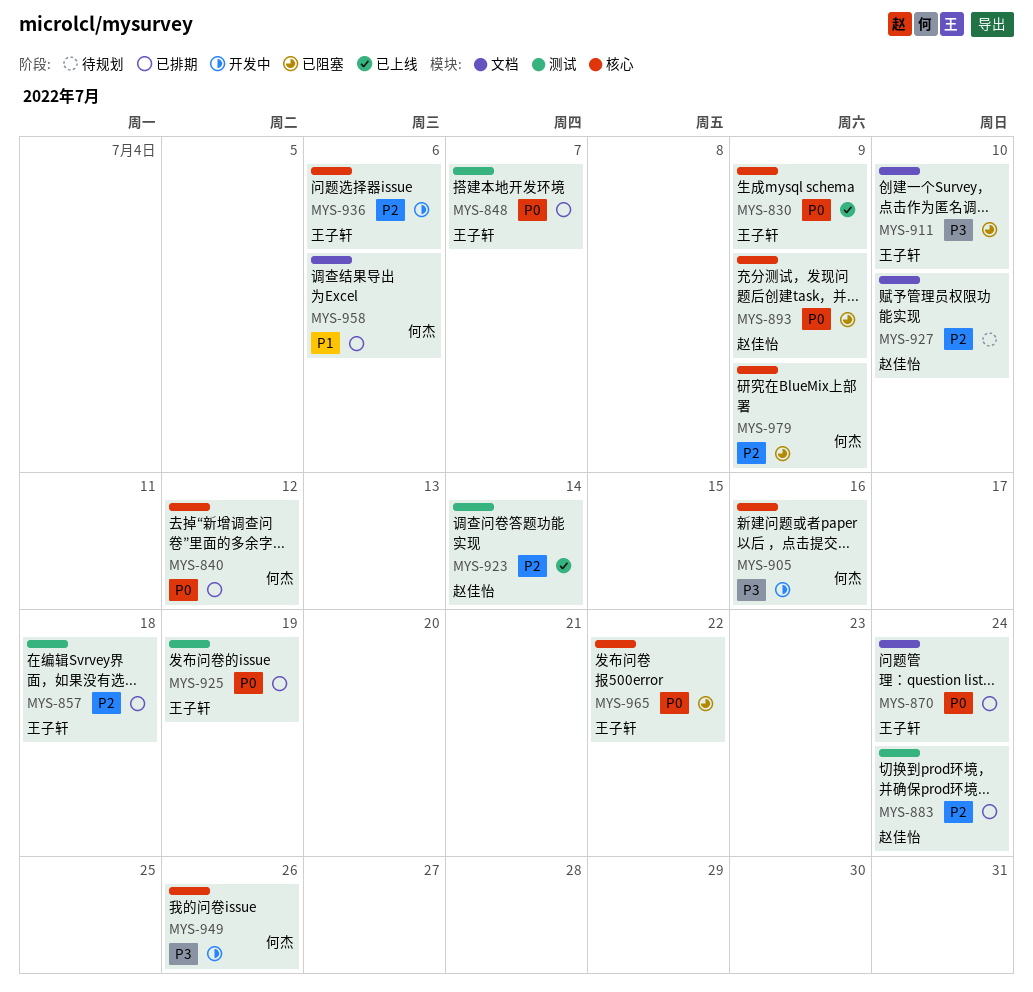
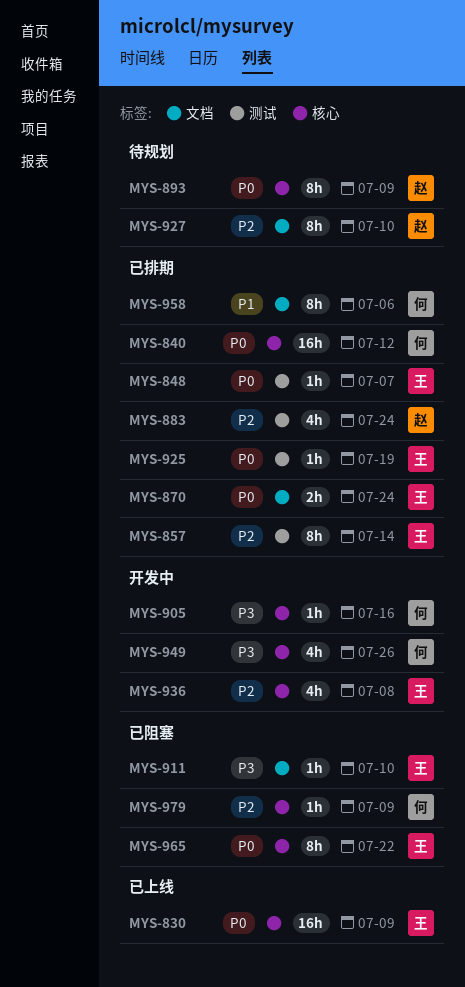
MYS-857, due: Jul 18 -> Jul 14
MYS-893, status: 已阻塞 -> 待规划
MYS-923: present -> none
MYS-936, due: Jul 6 -> Jul 8

